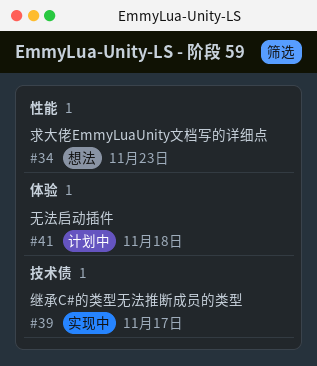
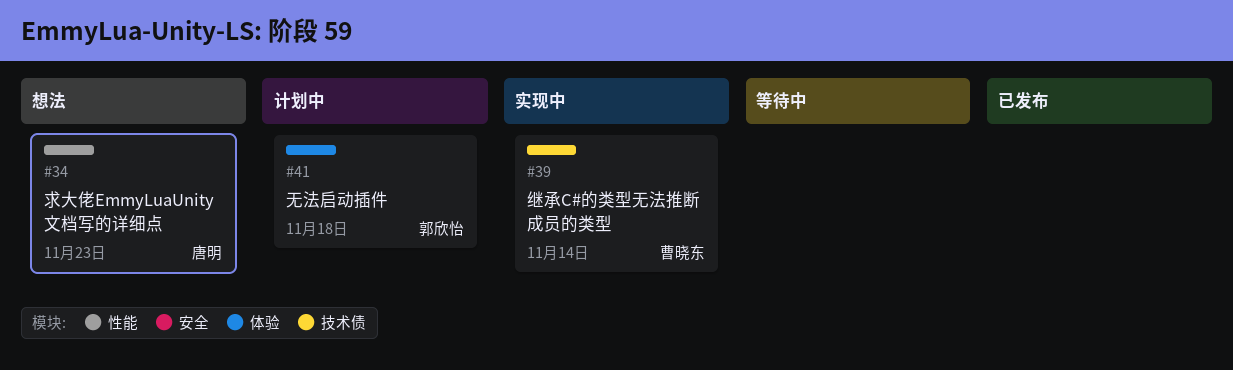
#39, due: Nov 17 -> Nov 14

